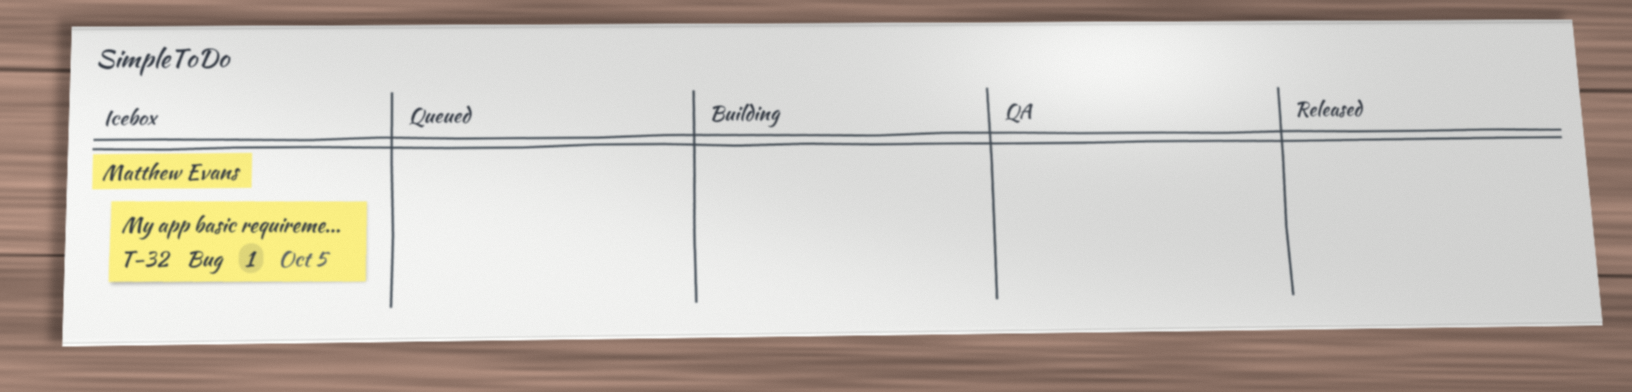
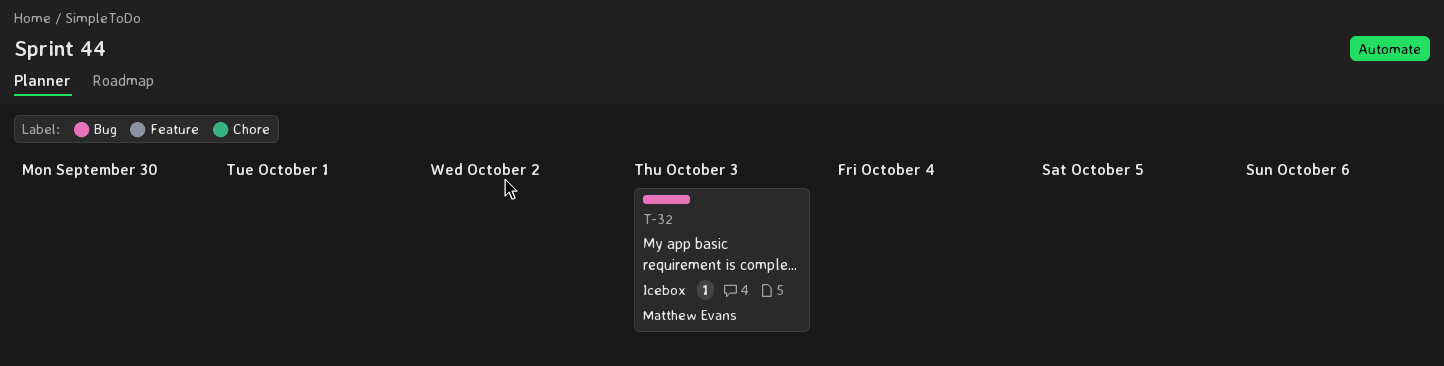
T-32, due: Oct 5 -> Oct 3

